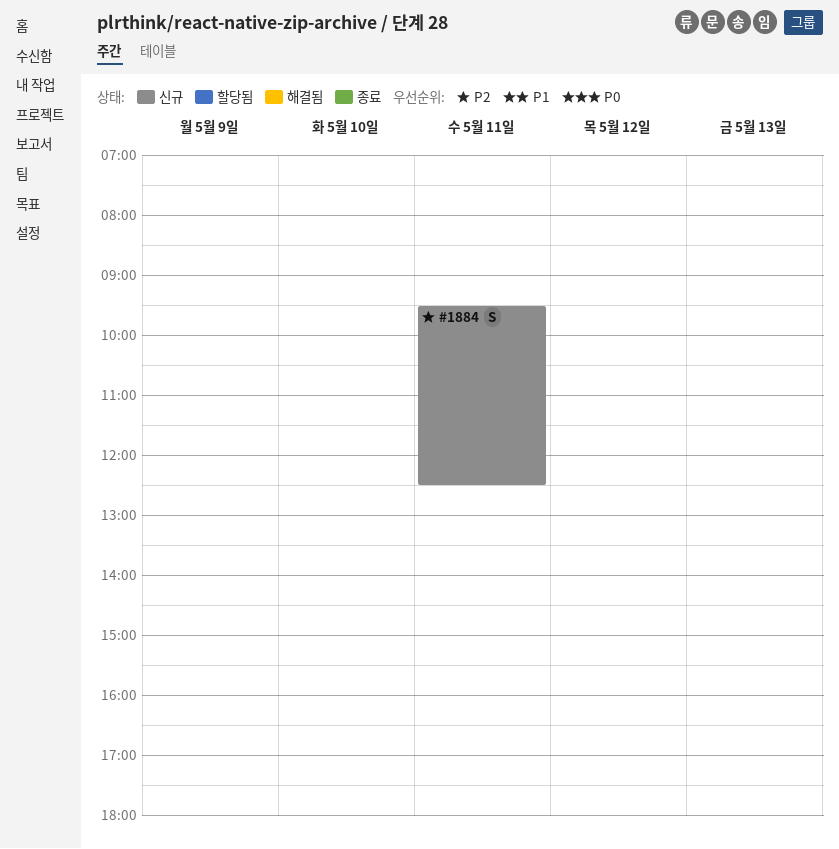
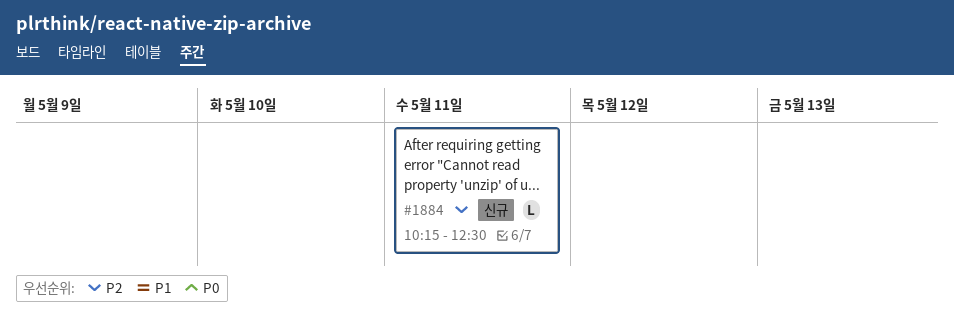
#1884, estimate: S -> L
#1884, begins: 09:30 -> 10:15

